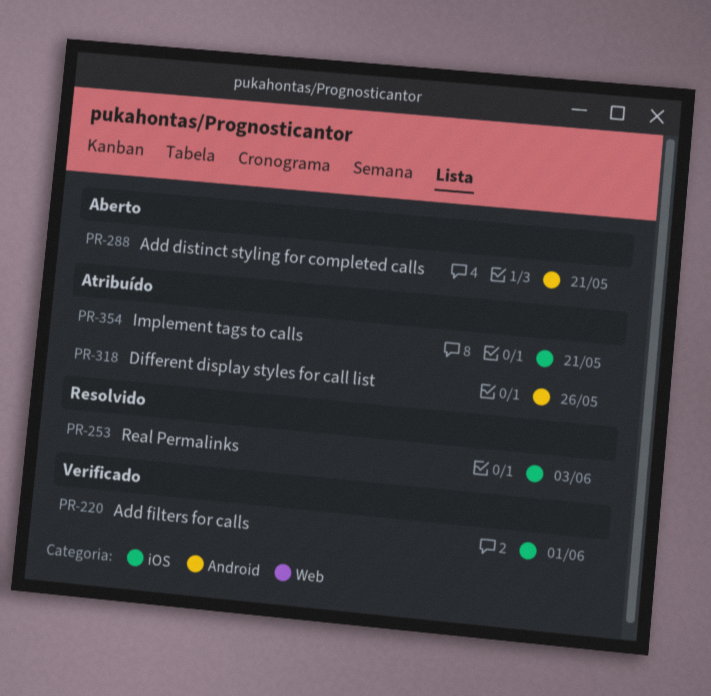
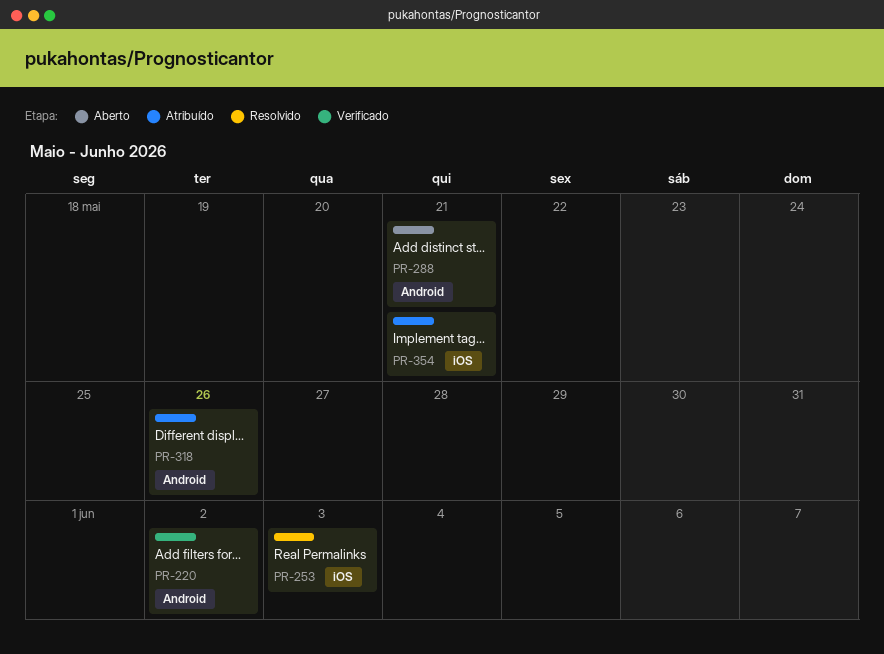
PR-220, label: iOS -> Android
PR-220, due: Jun 1 -> Jun 2

